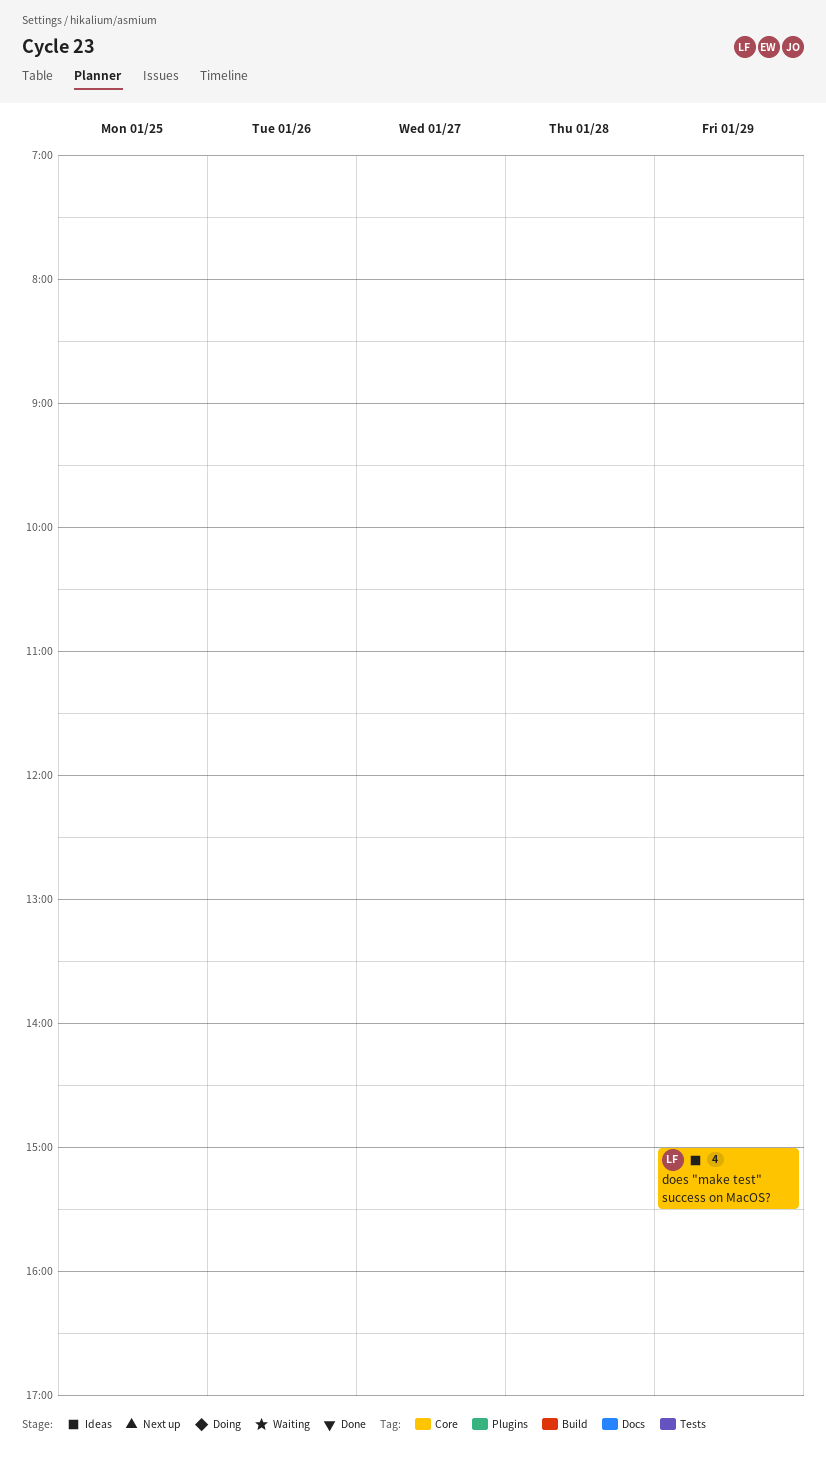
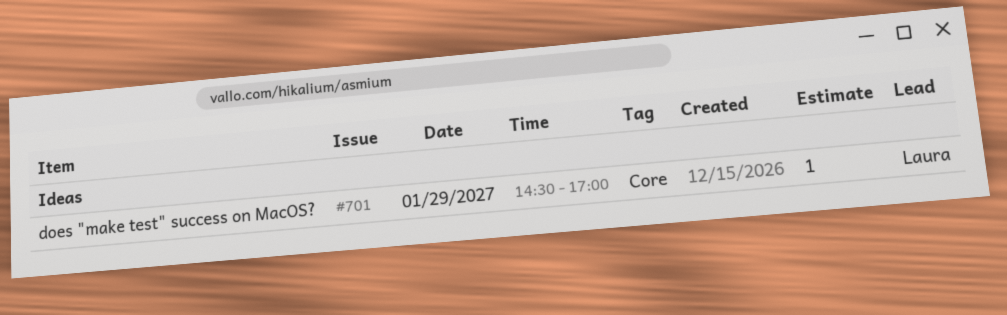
does "make test" success on MacOS?, estimate: 4 -> 1
does "make test" success on MacOS?, begins: 15:00 -> 14:30
does "make test" success on MacOS?, ends: 15:30 -> 17:00

